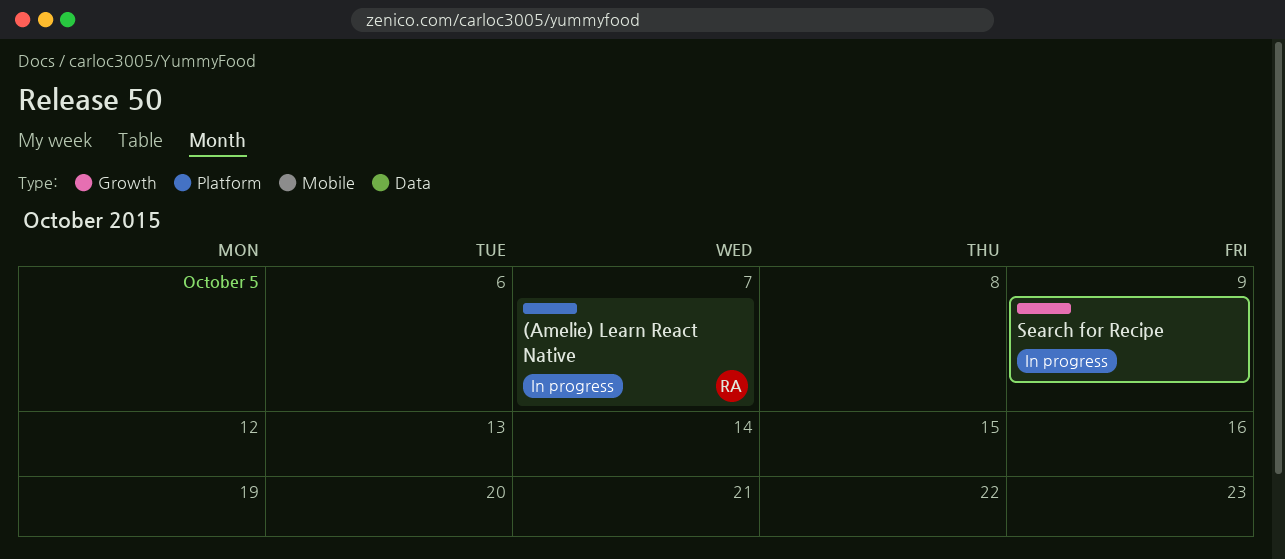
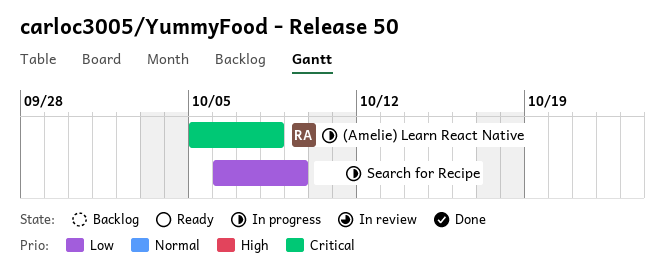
(Amelie) Learn React Native, due: Oct 7 -> Oct 8

